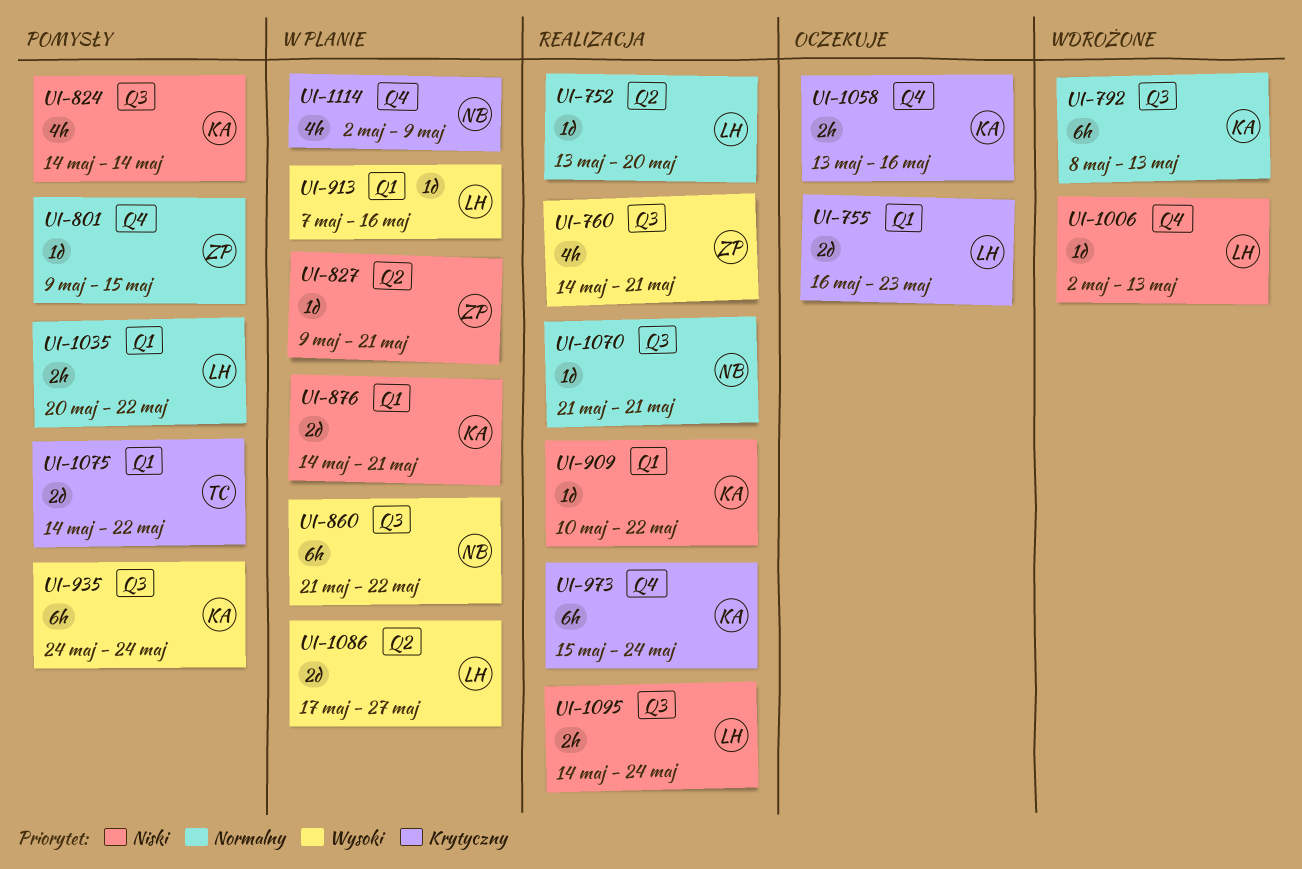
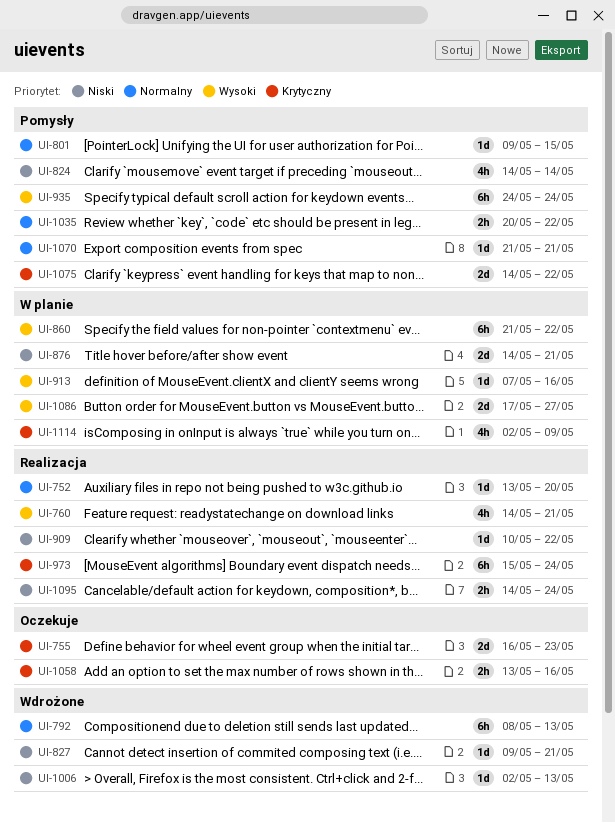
UI-827, status: W planie -> Wdrożone
UI-1070, status: Realizacja -> Pomysły

